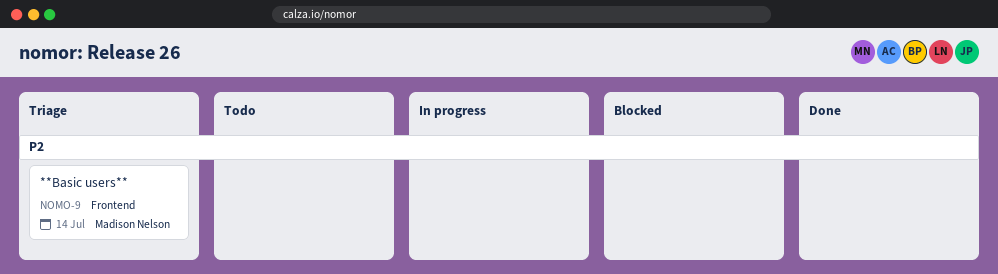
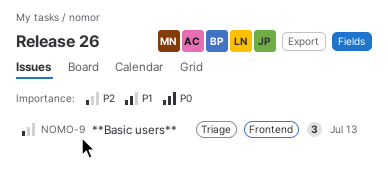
NOMO-9, due: Jul 14 -> Jul 13

